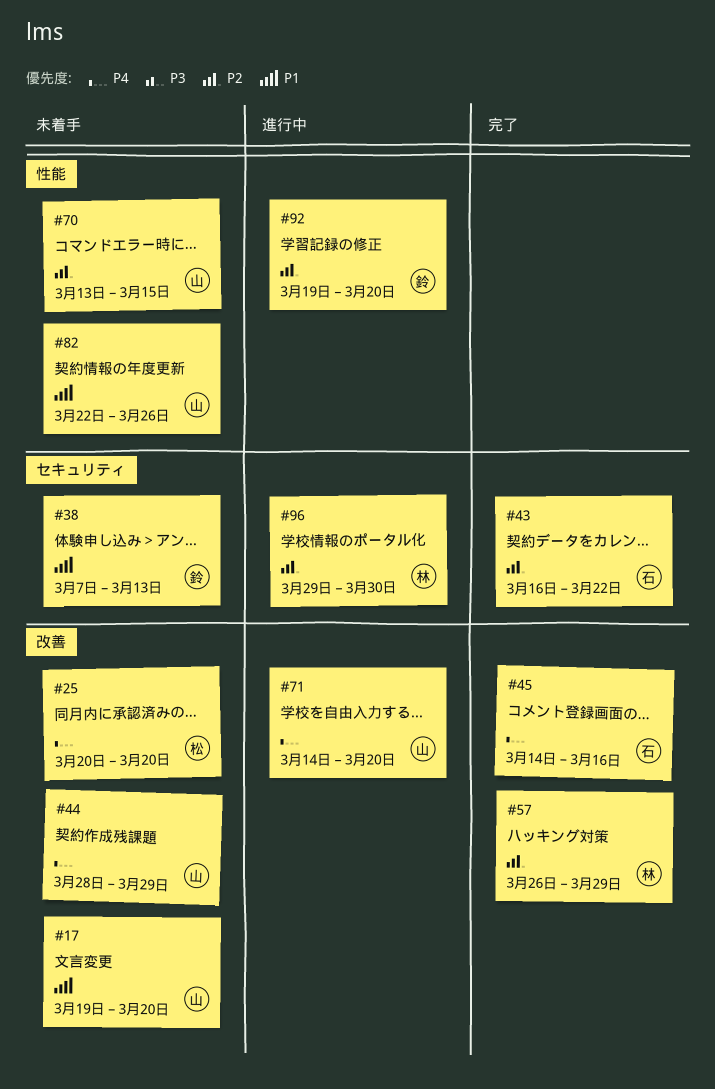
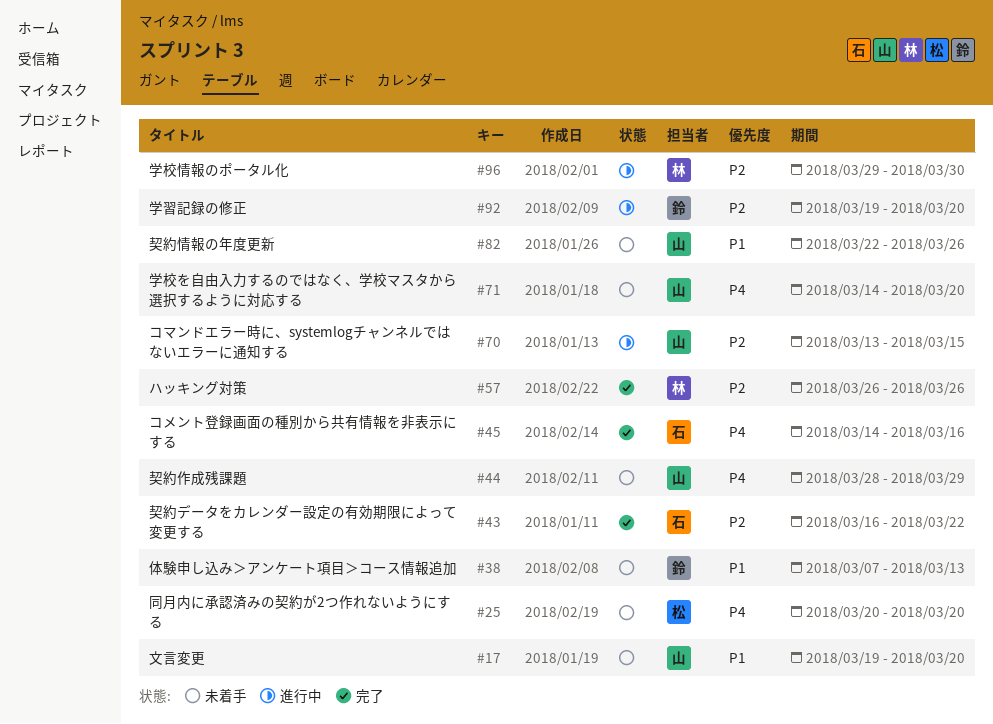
#57, due: Mar 29 -> Mar 26
#70, status: 未着手 -> 進行中
#71, status: 進行中 -> 未着手

